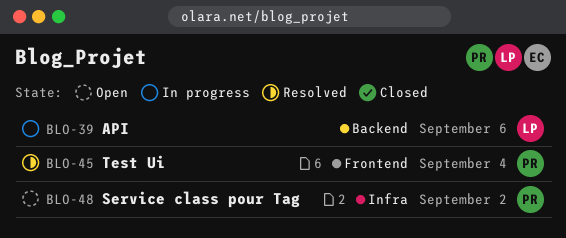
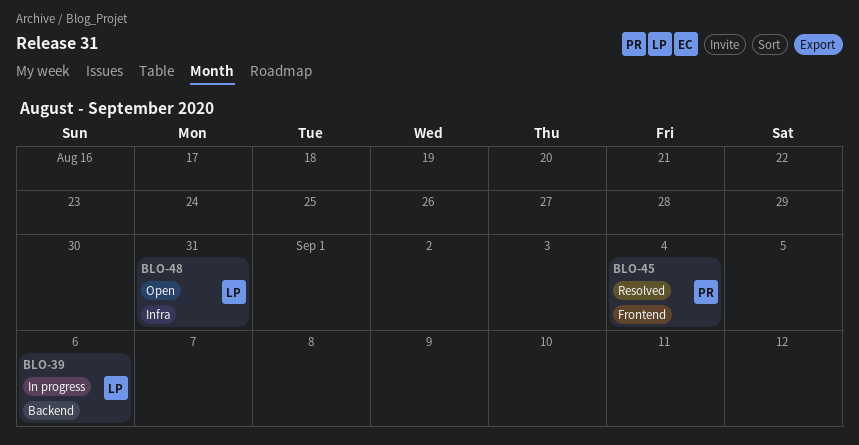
BLO-48, owner: PR -> LP
BLO-48, due: Sep 2 -> Aug 31

